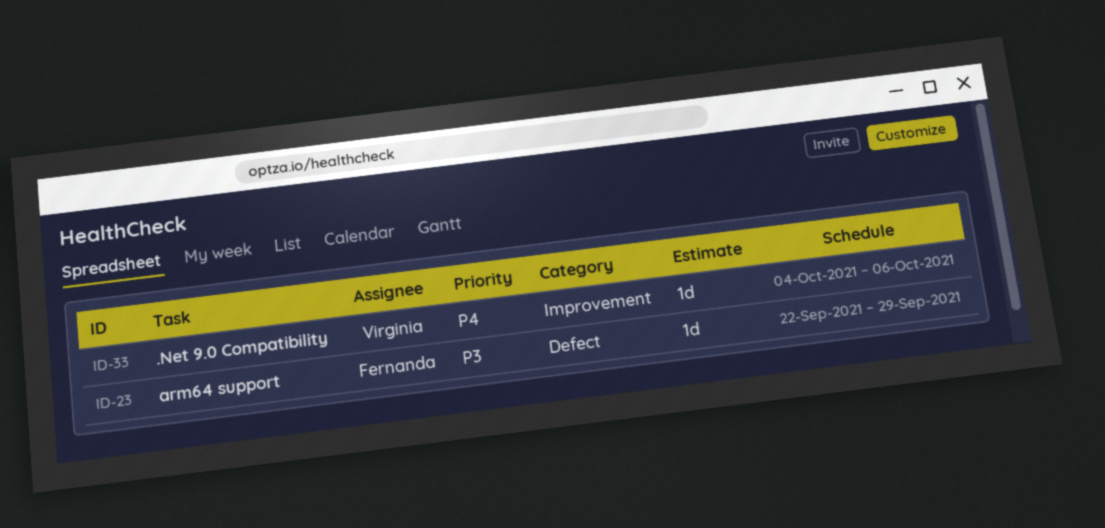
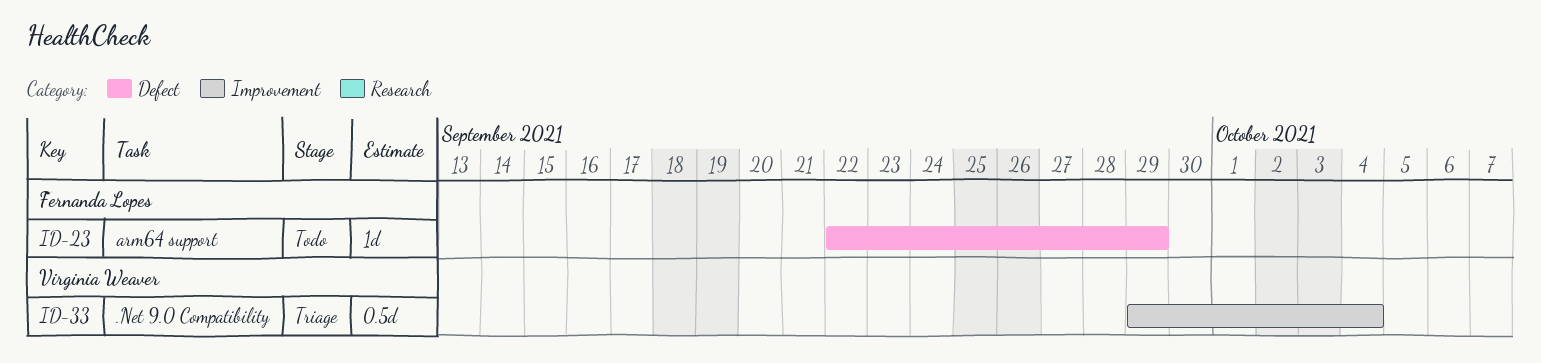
ID-33, estimate: 1d -> 0.5d
ID-33, start: Oct 4 -> Sep 29
ID-33, due: Oct 6 -> Oct 4

